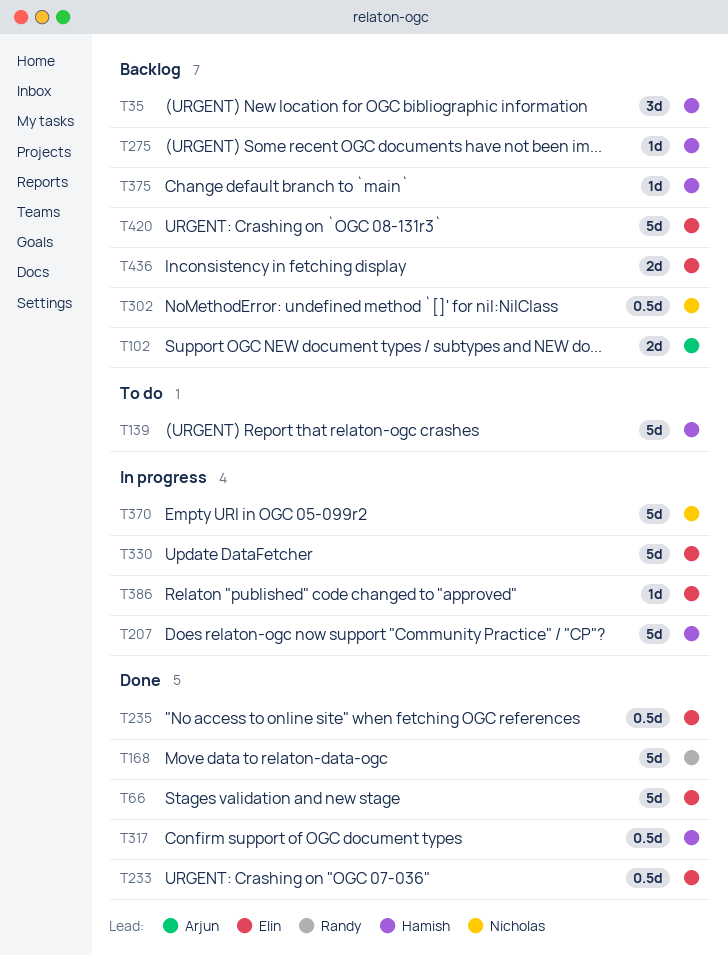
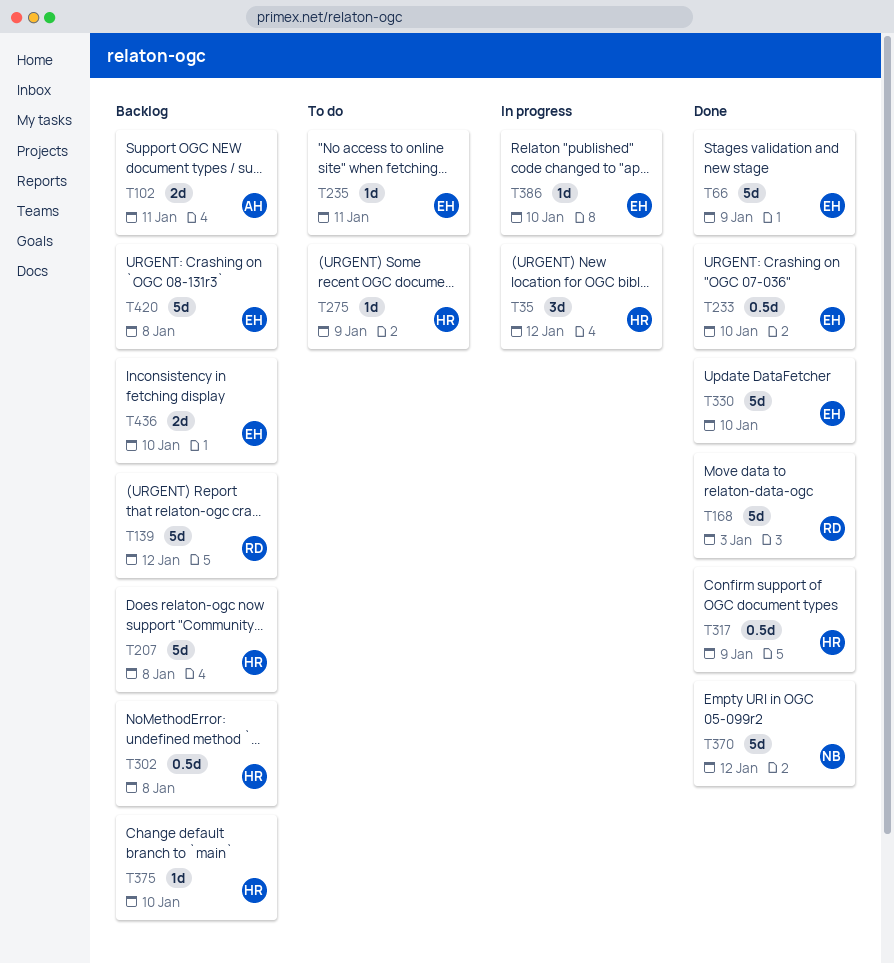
T35, status: Backlog -> In progress
T139, status: To do -> Backlog
T139, owner: Hamish -> Randy
T207, status: In progress -> Backlog
T235, status: Done -> To do
T235, estimate: 0.5d -> 1d
T275, status: Backlog -> To do
T302, owner: Nicholas -> Hamish
T330, status: In progress -> Done
T370, status: In progress -> Done

